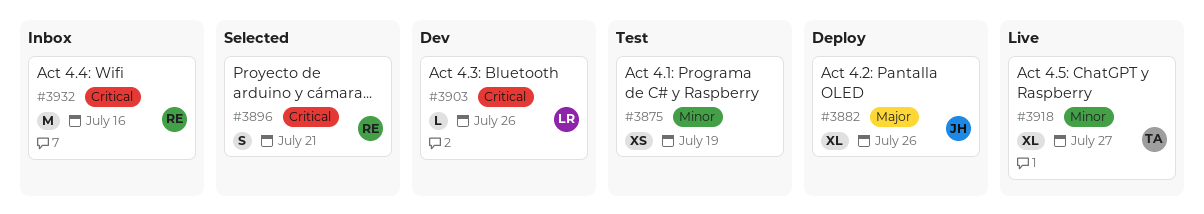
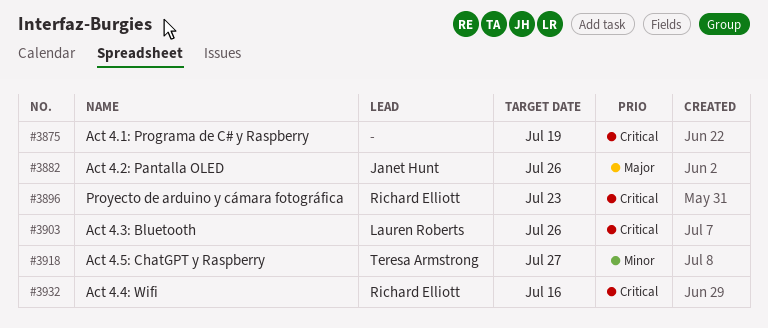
#3875, priority: Minor -> Critical
#3896, due: Jul 21 -> Jul 23

